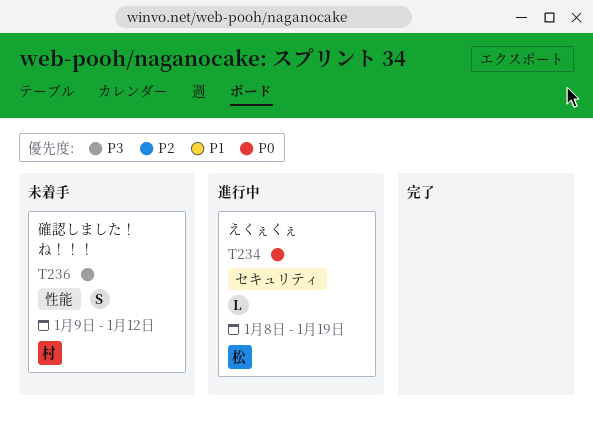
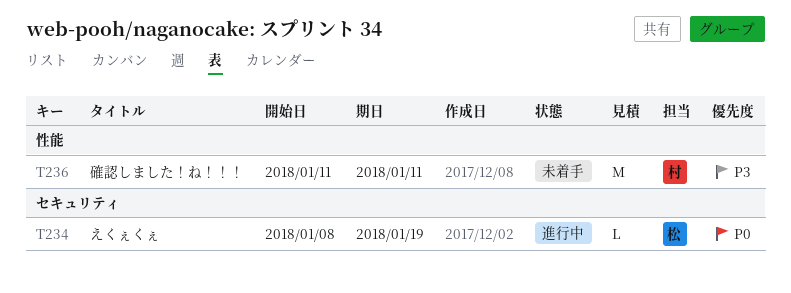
T236, estimate: S -> M
T236, start: Jan 9 -> Jan 11
T236, due: Jan 12 -> Jan 11

